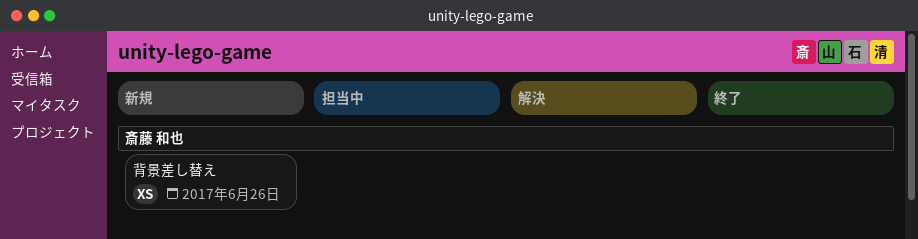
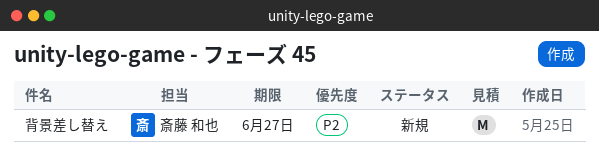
背景差し替え, estimate: XS -> M
背景差し替え, due: Jun 26 -> Jun 27

